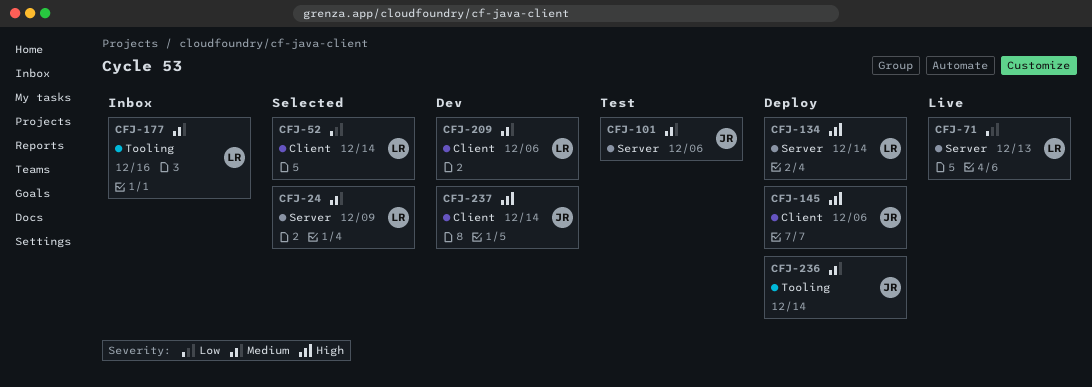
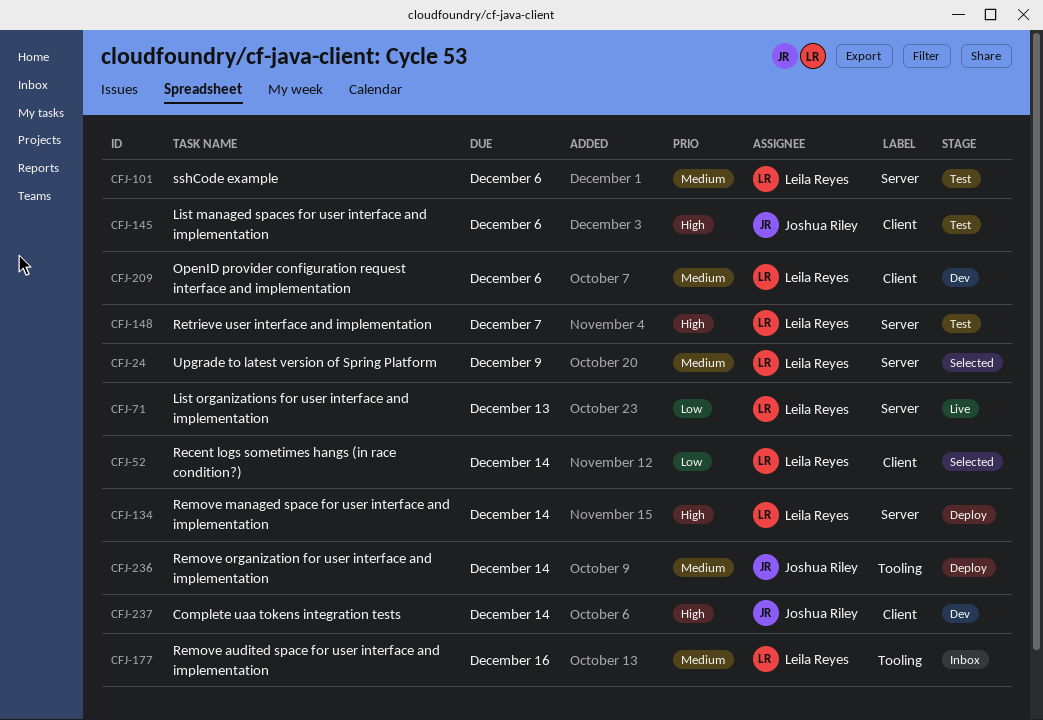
CFJ-101, owner: Joshua Riley -> Leila Reyes
CFJ-145, status: Deploy -> Test
CFJ-148: none -> present

